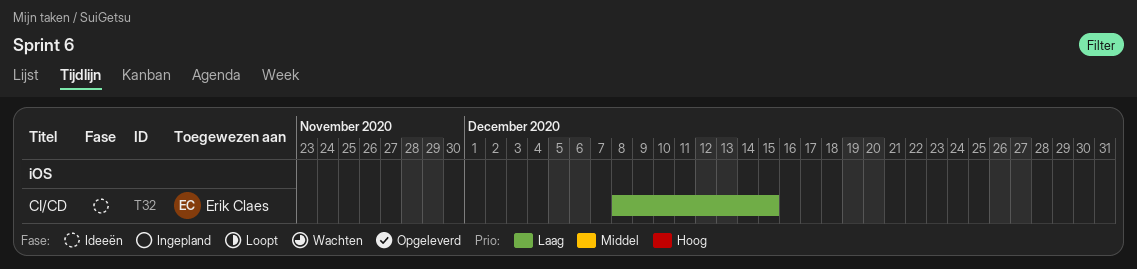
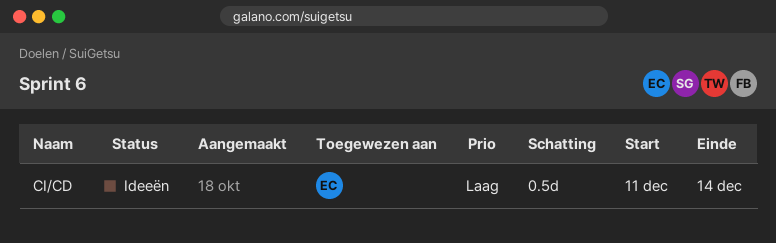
CI/CD, start: Dec 8 -> Dec 11
CI/CD, due: Dec 15 -> Dec 14

